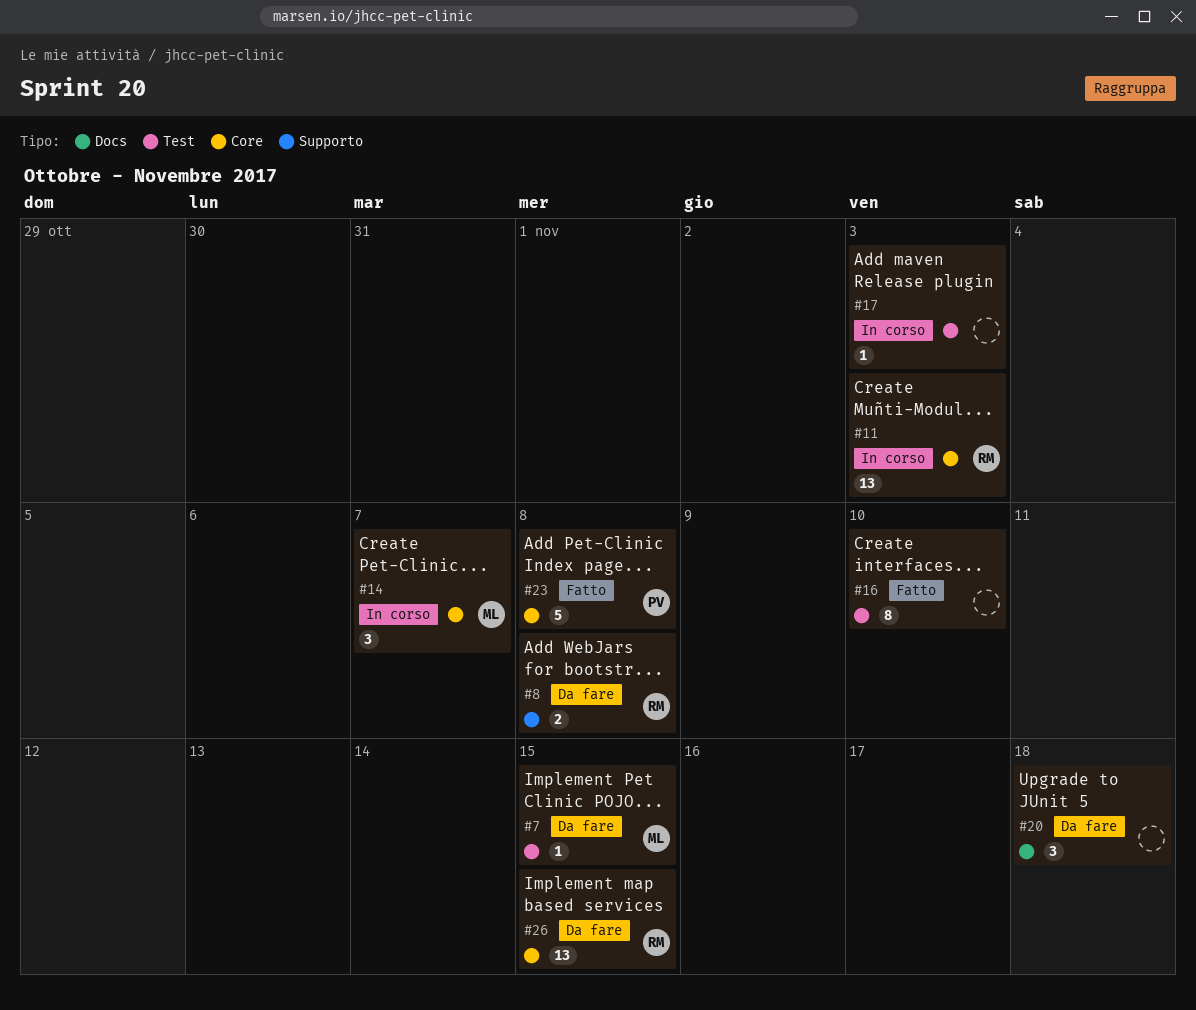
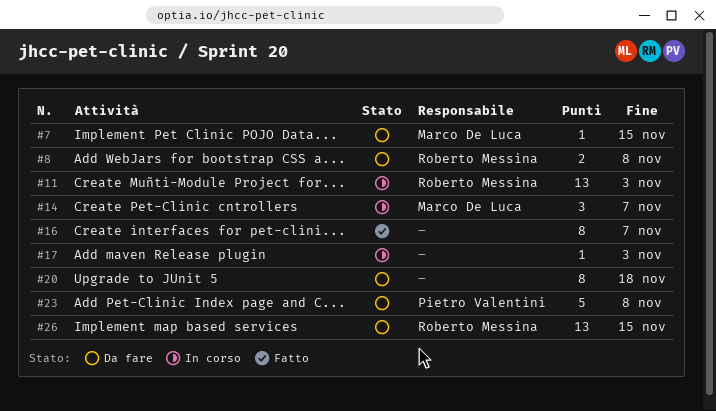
#16, due: Nov 10 -> Nov 7
#20, estimate: 3 -> 8
#23, status: Fatto -> Da fare

